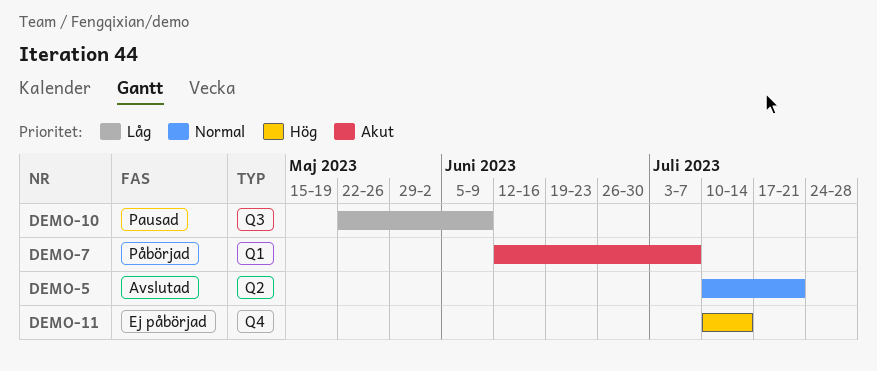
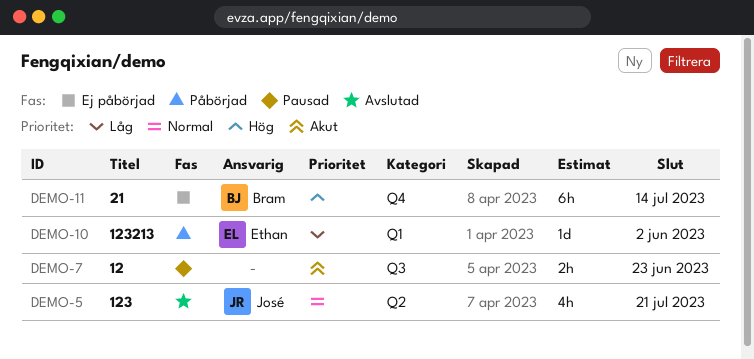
DEMO-7, status: Påbörjad -> Pausad
DEMO-7, label: Q1 -> Q3
DEMO-7, due: Jul 7 -> Jun 23
DEMO-10, status: Pausad -> Påbörjad
DEMO-10, label: Q3 -> Q1
DEMO-10, due: Jun 9 -> Jun 2

